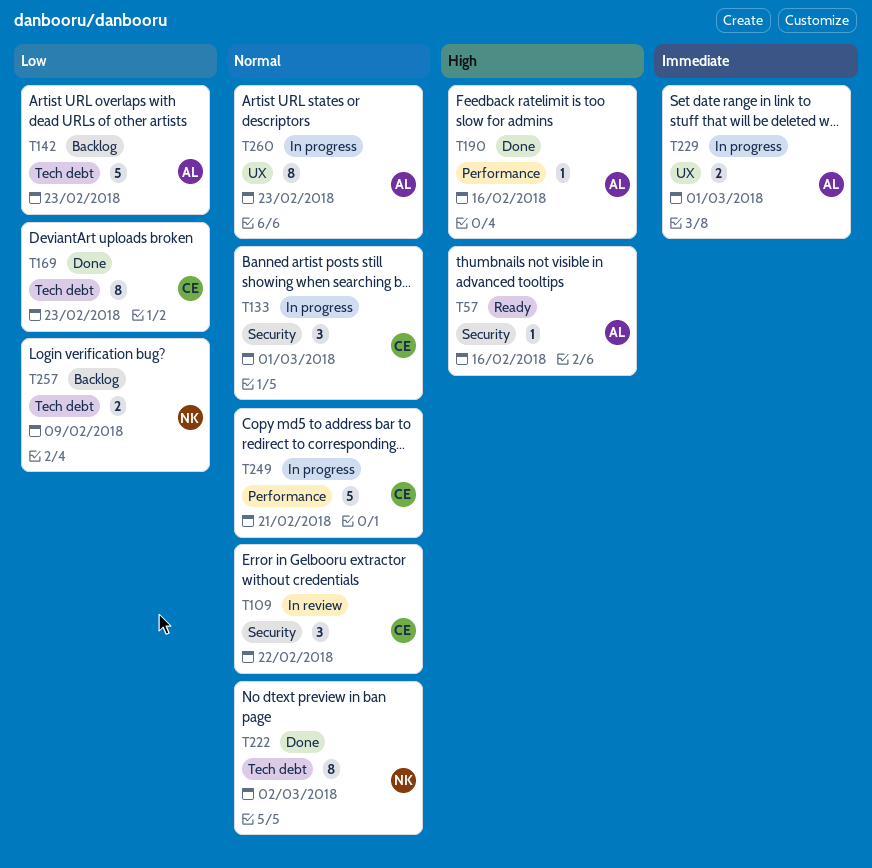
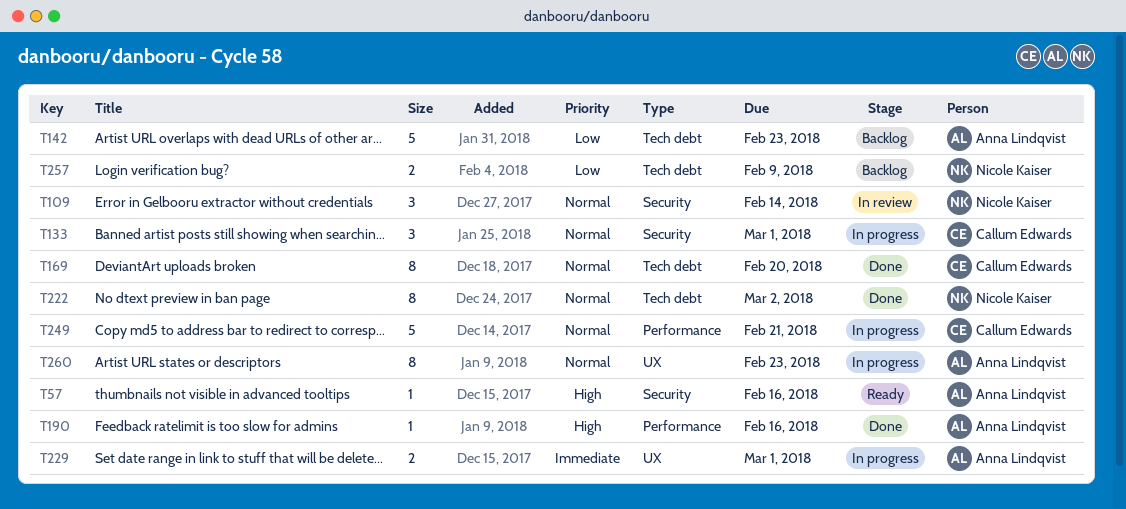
T109, owner: Callum Edwards -> Nicole Kaiser
T109, due: Feb 22 -> Feb 14
T169, priority: Low -> Normal
T169, due: Feb 23 -> Feb 20

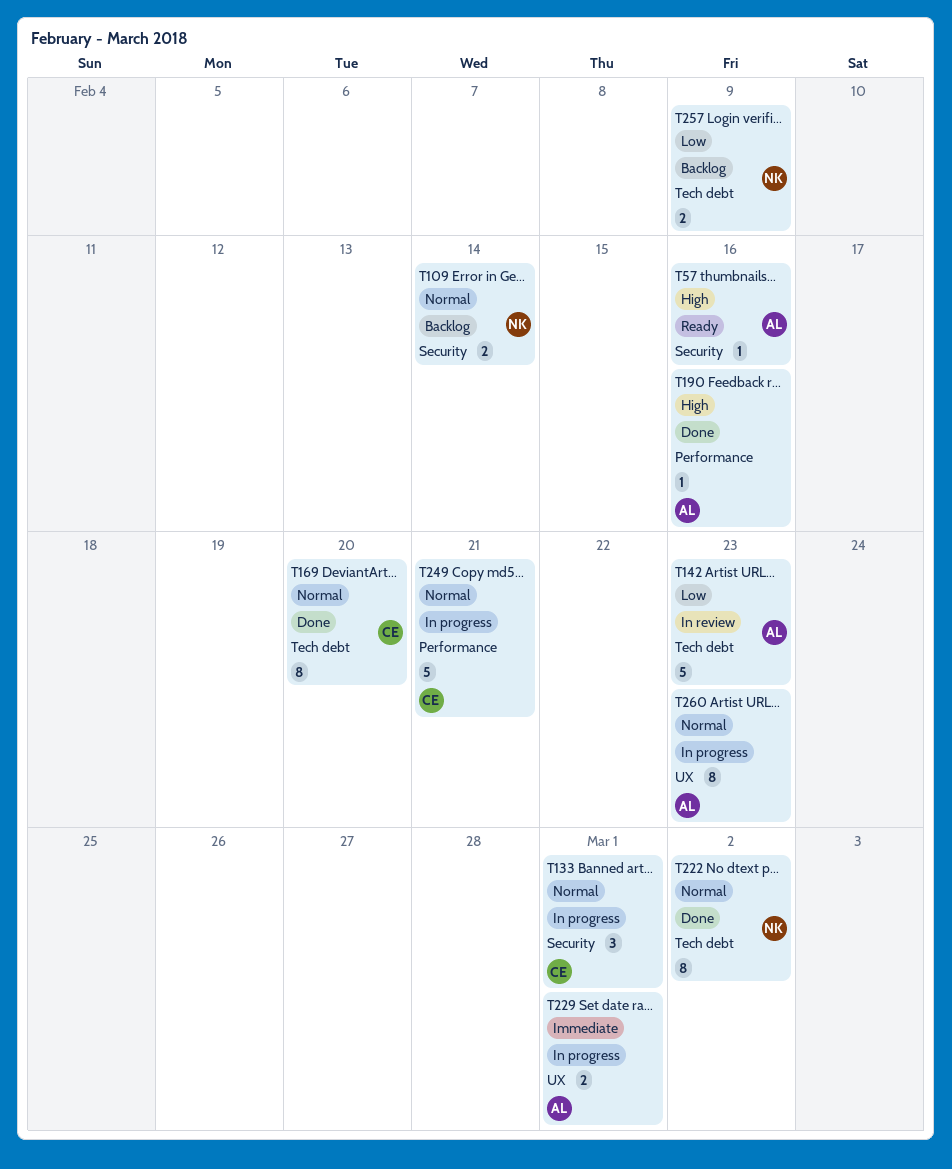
T109, status: In review -> Backlog
T109, estimate: 3 -> 2
T142, status: Backlog -> In review

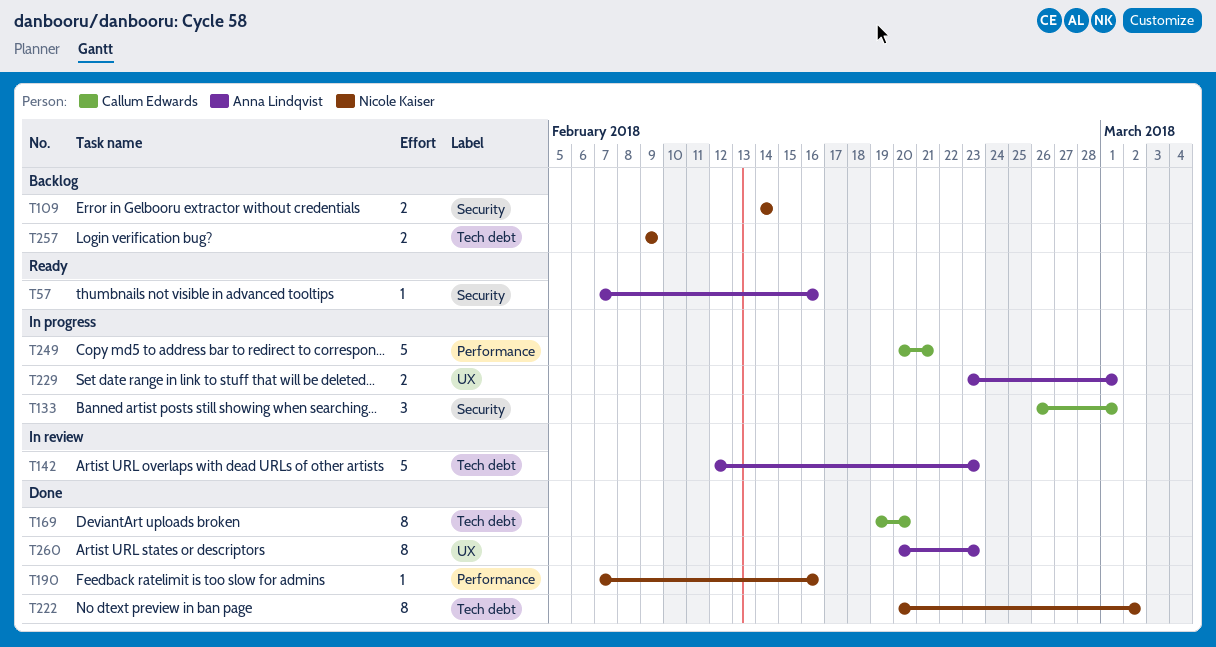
T190, owner: Anna Lindqvist -> Nicole Kaiser
T260, status: In progress -> Done

